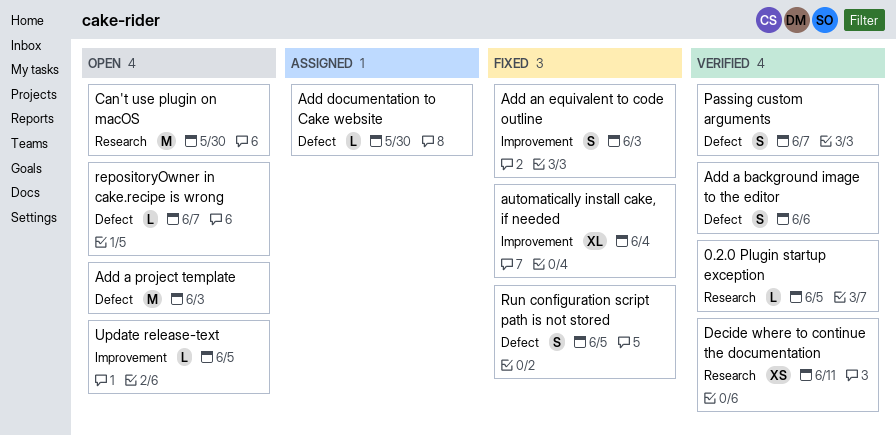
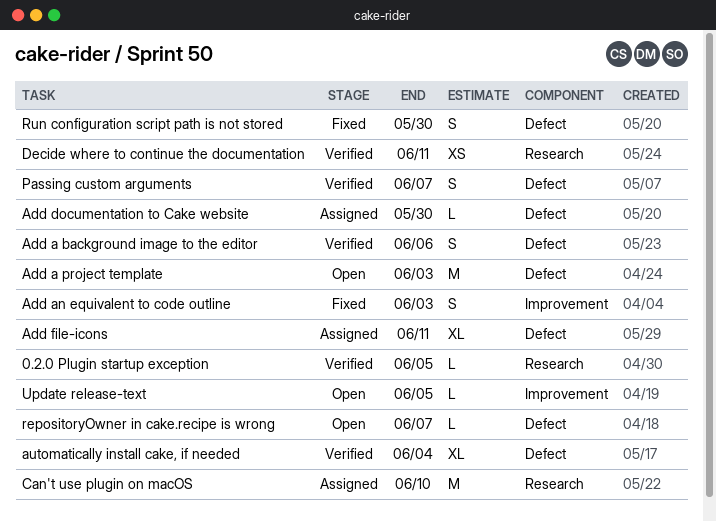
Add file-icons: none -> present
automatically install cake, if needed, status: Fixed -> Verified
automatically install cake, if needed, label: Improvement -> Defect
Can't use plugin on macOS, status: Open -> Assigned
Can't use plugin on macOS, due: May 30 -> Jun 10
Run configuration script path is not stored, due: Jun 5 -> May 30

